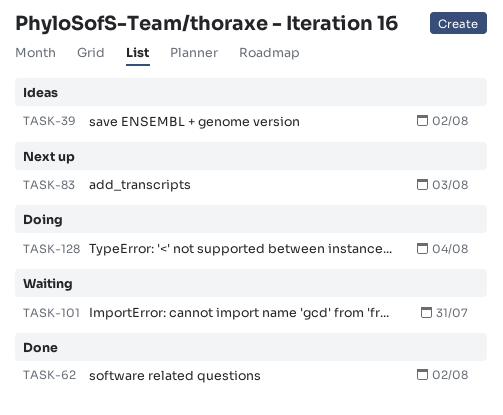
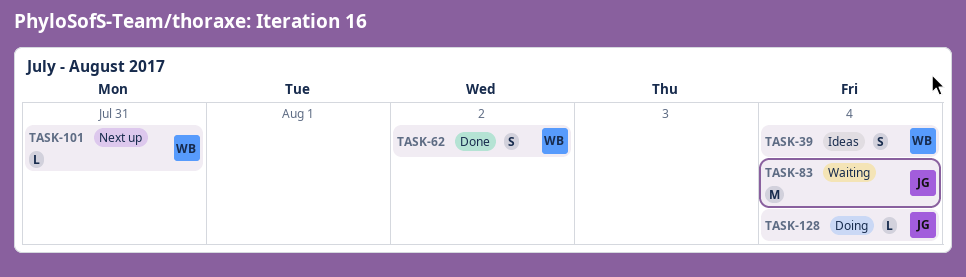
TASK-39, due: Aug 2 -> Aug 4
TASK-83, status: Next up -> Waiting
TASK-83, due: Aug 3 -> Aug 4
TASK-101, status: Waiting -> Next up

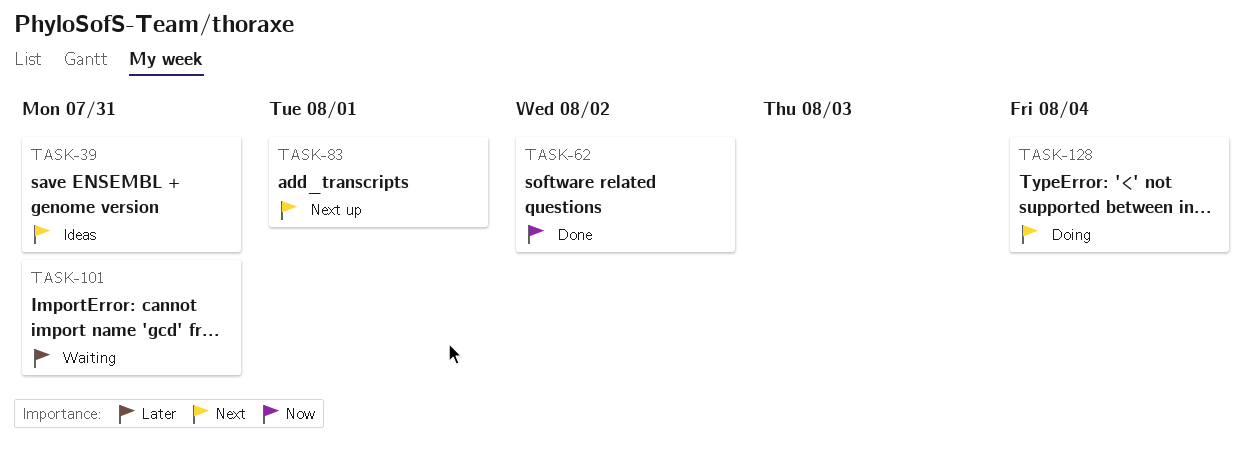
TASK-39, due: Aug 4 -> Jul 31
TASK-83, status: Waiting -> Next up
TASK-83, due: Aug 4 -> Aug 1
TASK-101, status: Next up -> Waiting

